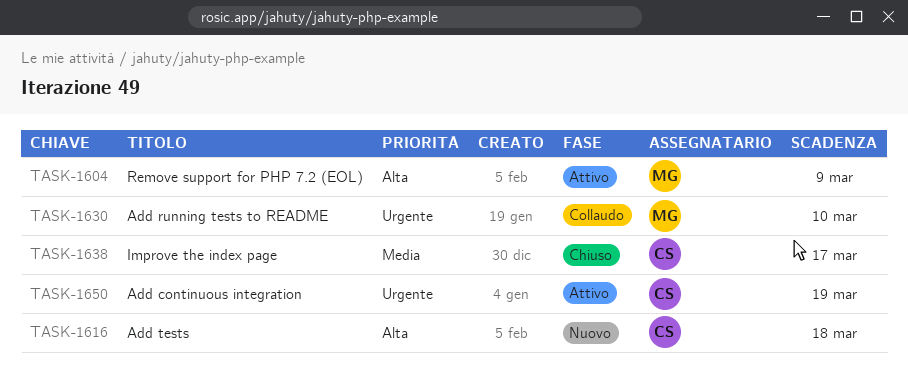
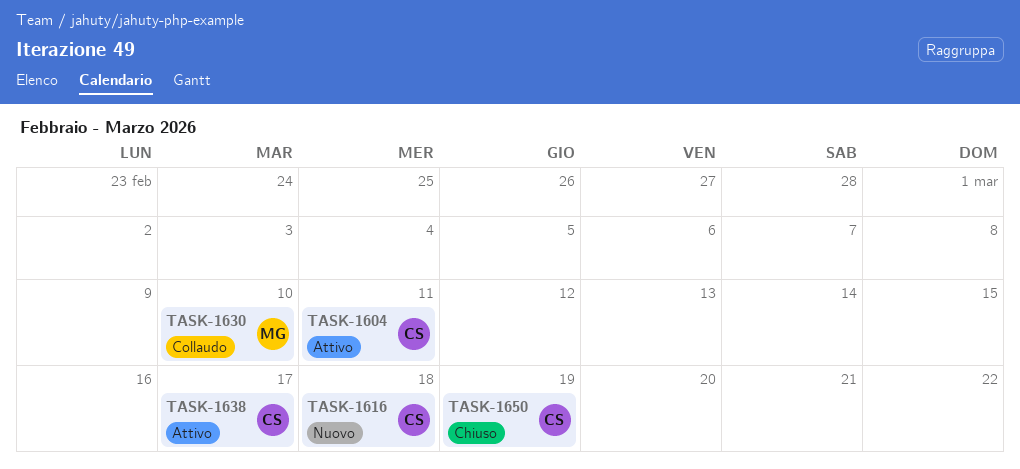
TASK-1604, owner: MG -> CS
TASK-1604, due: Mar 9 -> Mar 11
TASK-1638, status: Chiuso -> Attivo
TASK-1650, status: Attivo -> Chiuso

